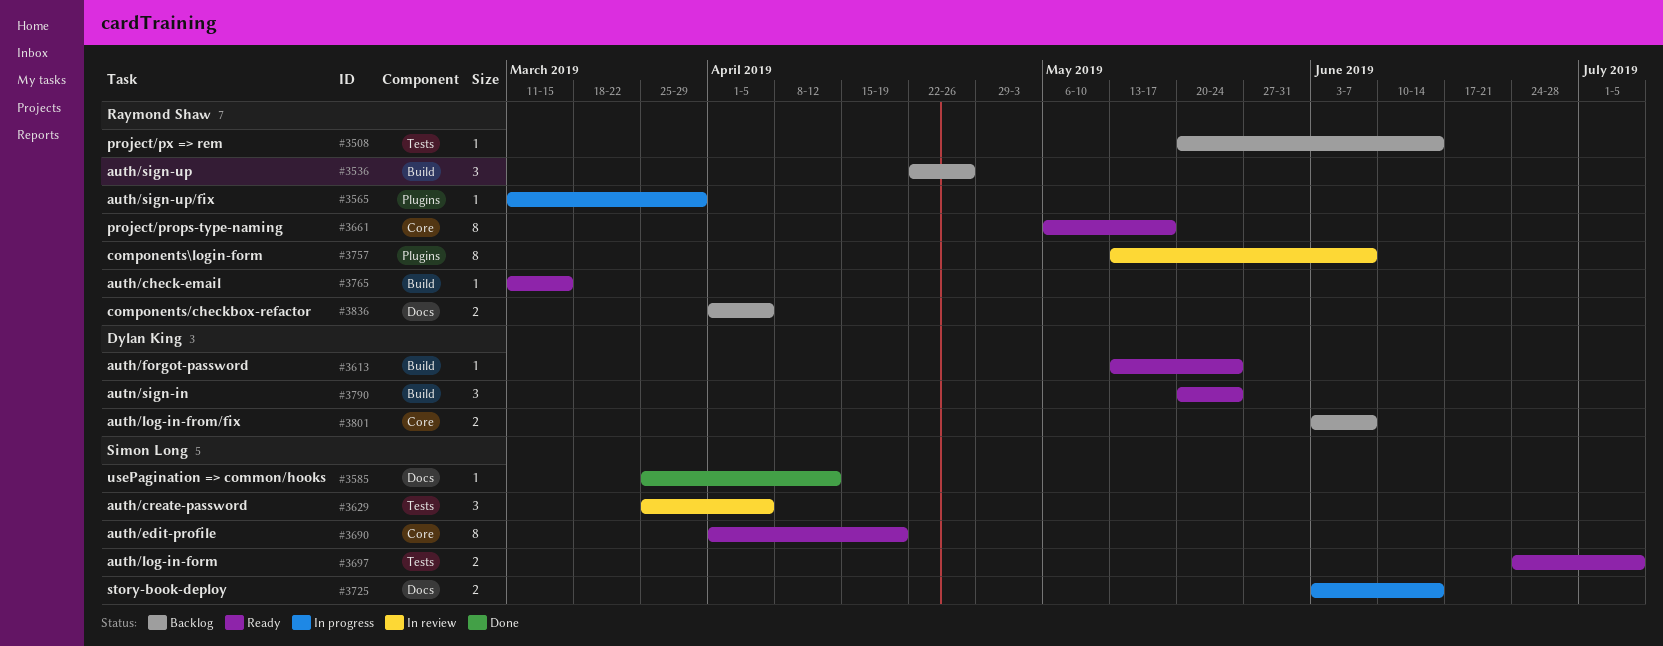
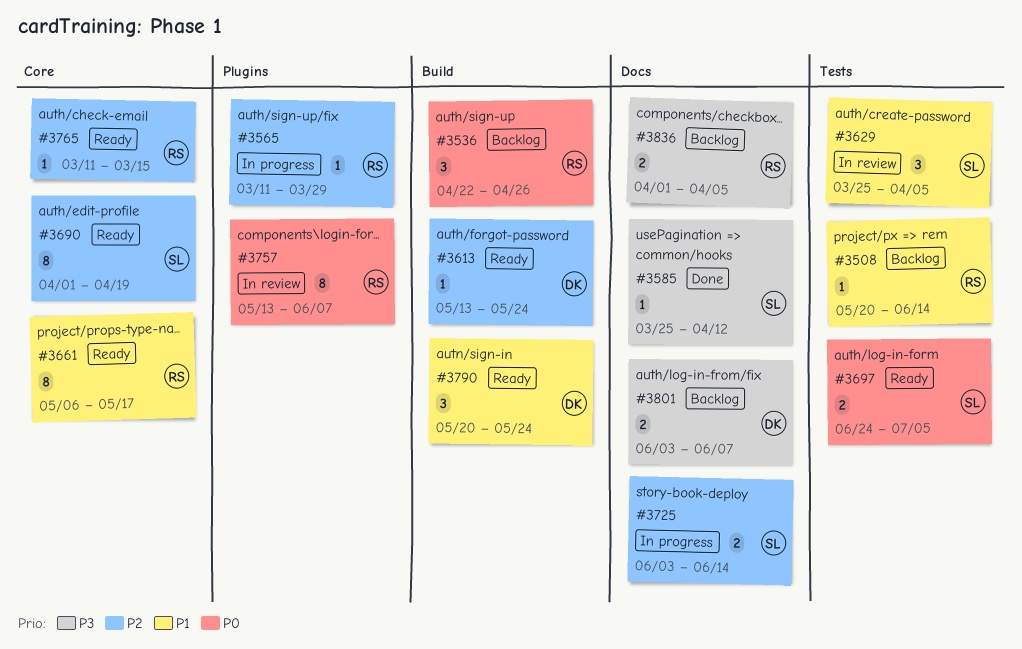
#3765, label: Build -> Core
#3801, label: Core -> Docs

